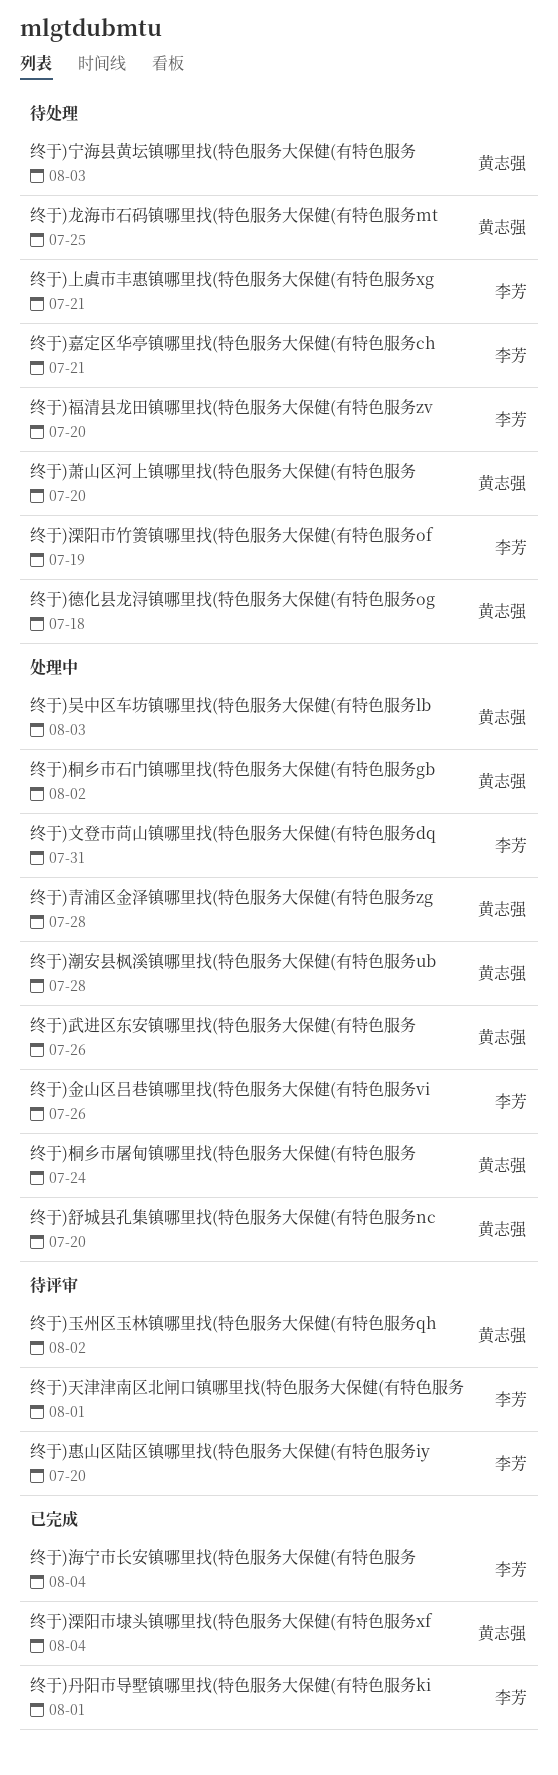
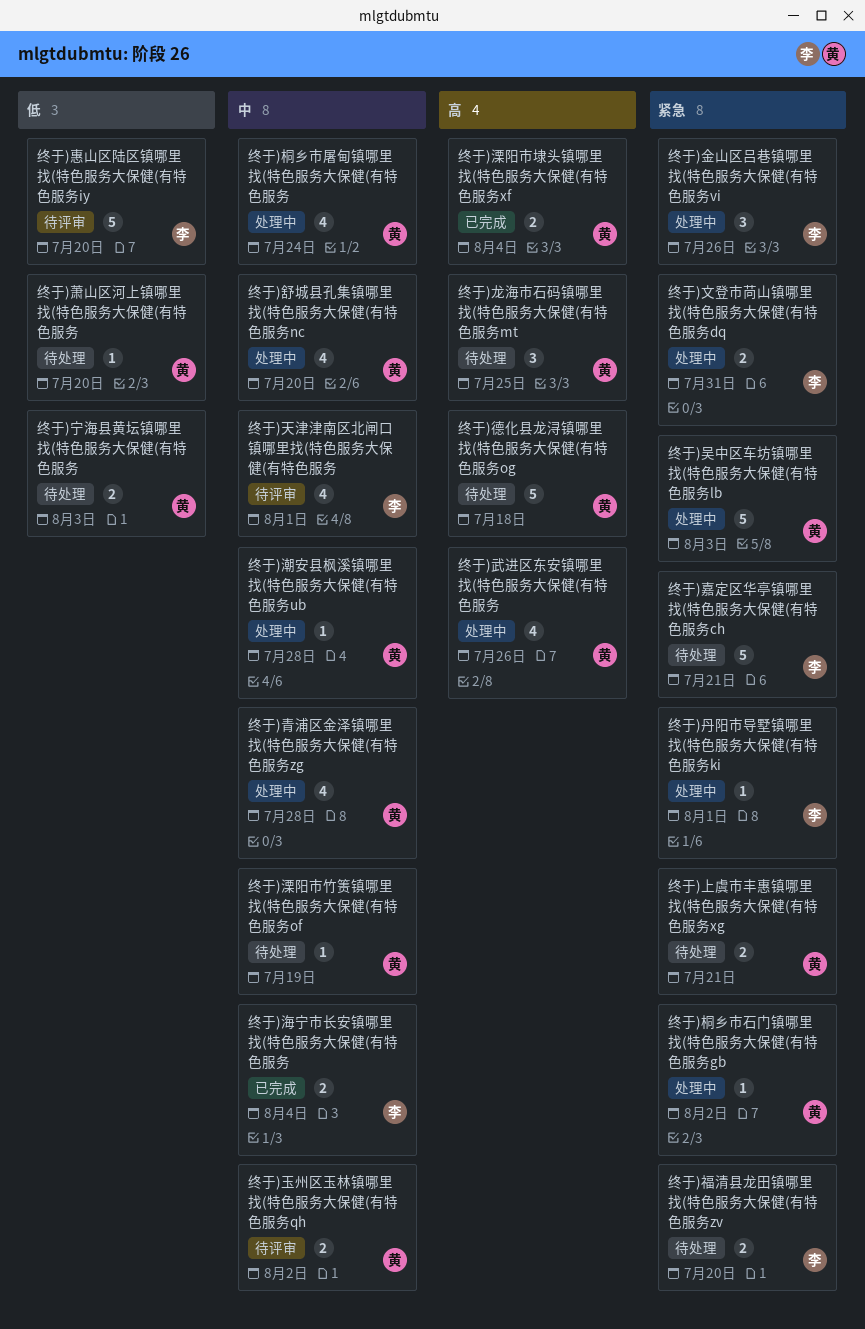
终于)上虞市丰惠镇哪里找(特色服务大保健(有特色服务xg, owner: 李芳 -> 黄志强
终于)丹阳市导墅镇哪里找(特色服务大保健(有特色服务ki, status: 已完成 -> 处理中
终于)溧阳市竹箦镇哪里找(特色服务大保健(有特色服务of, owner: 李芳 -> 黄志强

